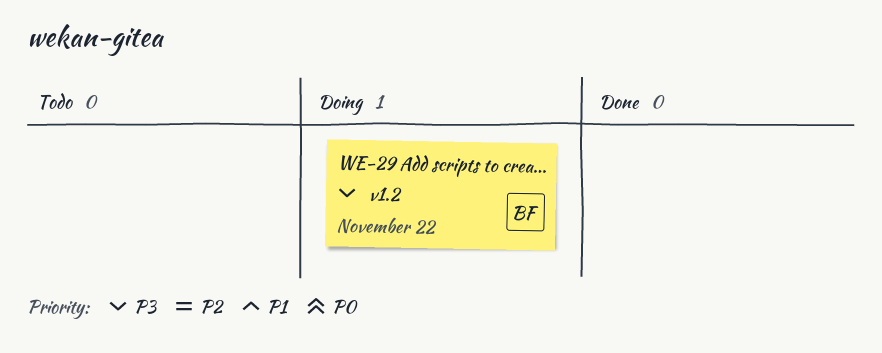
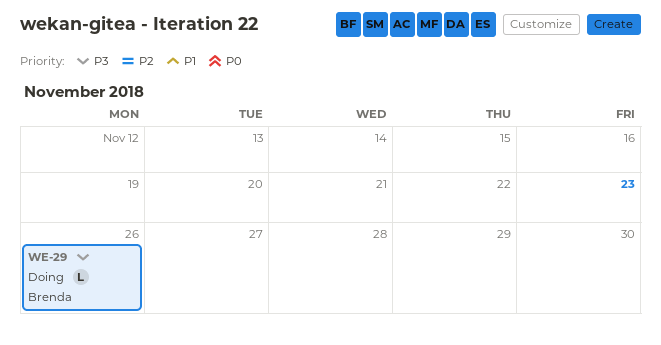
WE-29, due: Nov 22 -> Nov 26

